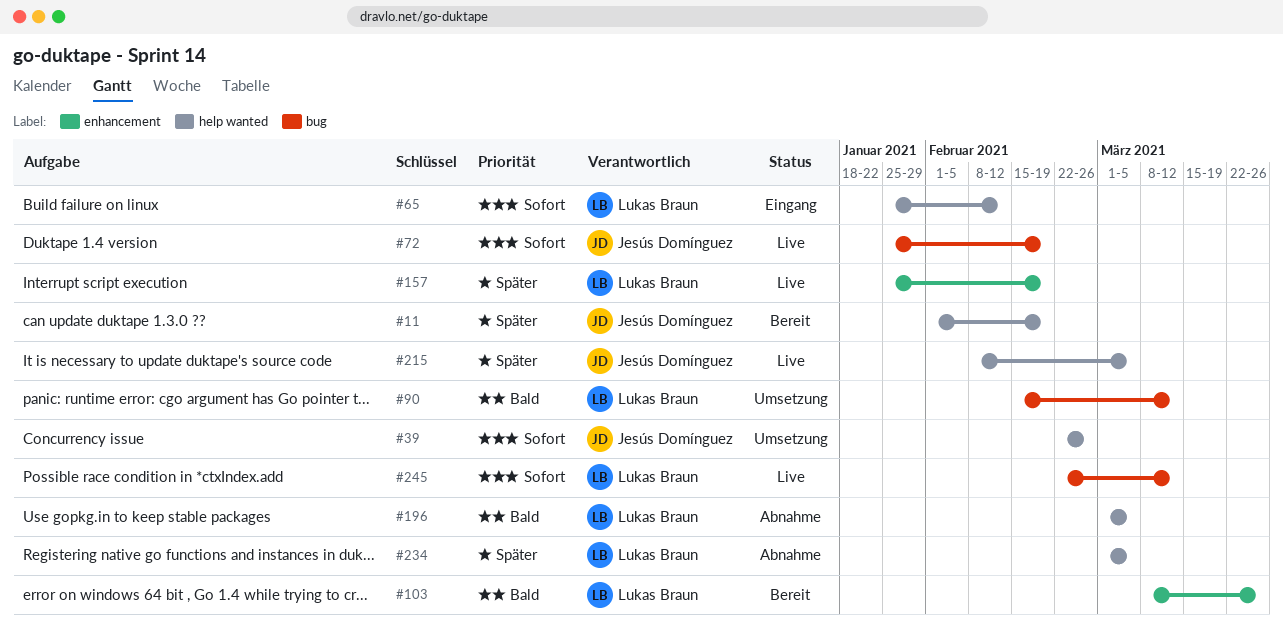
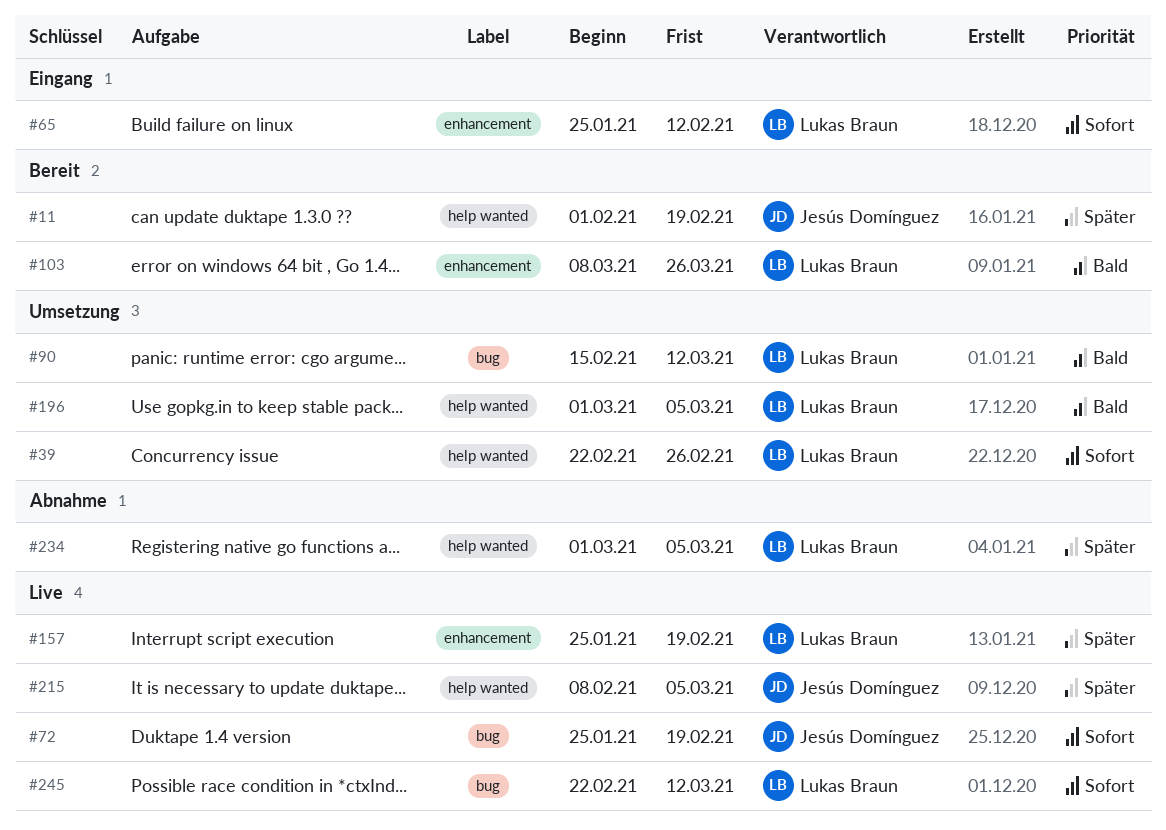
#39, owner: Jesús Domínguez -> Lukas Braun
#65, label: help wanted -> enhancement
#196, status: Abnahme -> Umsetzung

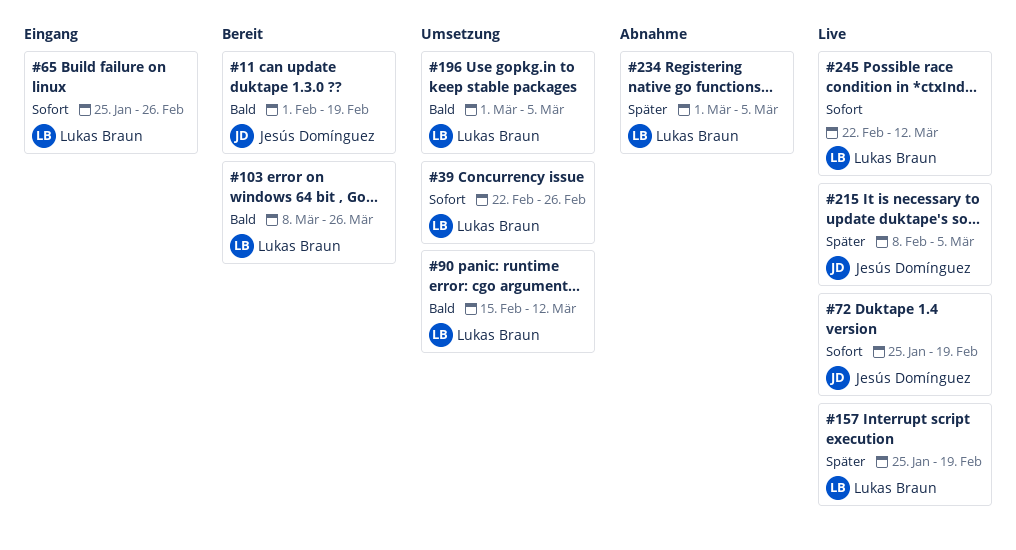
#11, priority: Später -> Bald
#65, due: Feb 12 -> Feb 26

